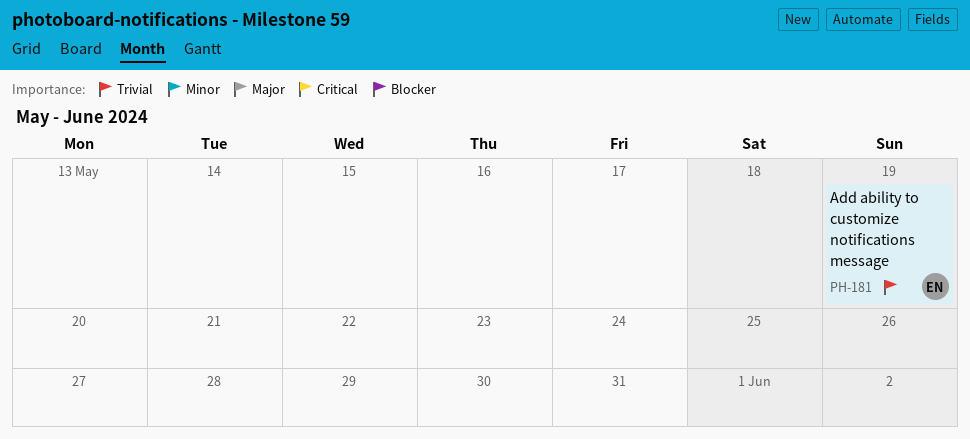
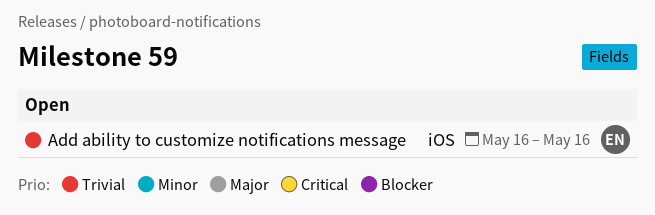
Add ability to customize notifications message, due: May 19 -> May 16

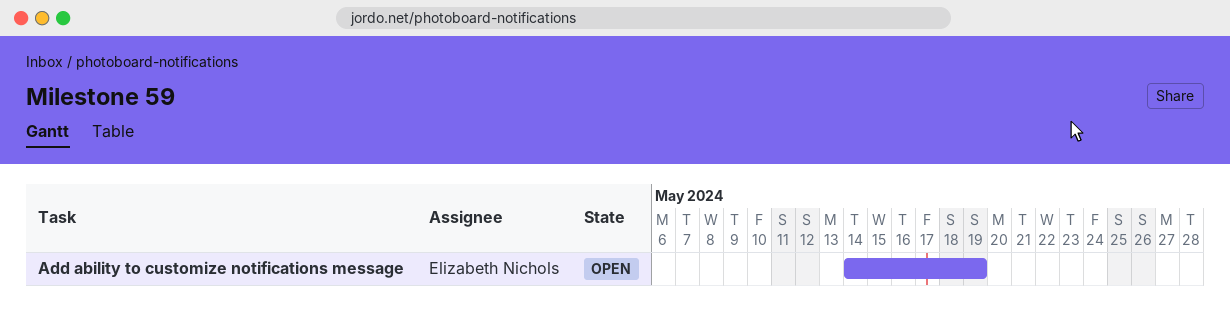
Add ability to customize notifications message, start: May 16 -> May 14
Add ability to customize notifications message, due: May 16 -> May 19

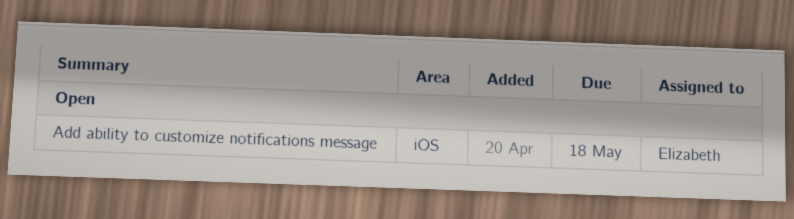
Add ability to customize notifications message, due: May 19 -> May 18

